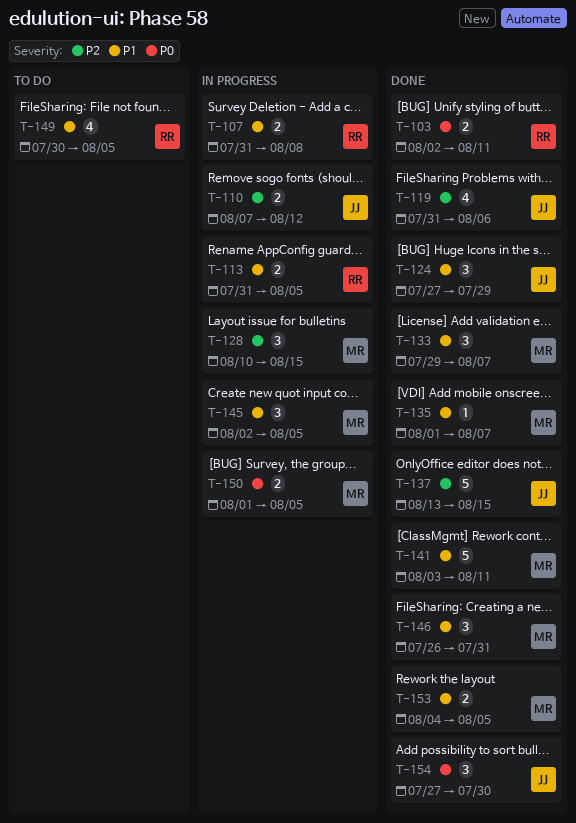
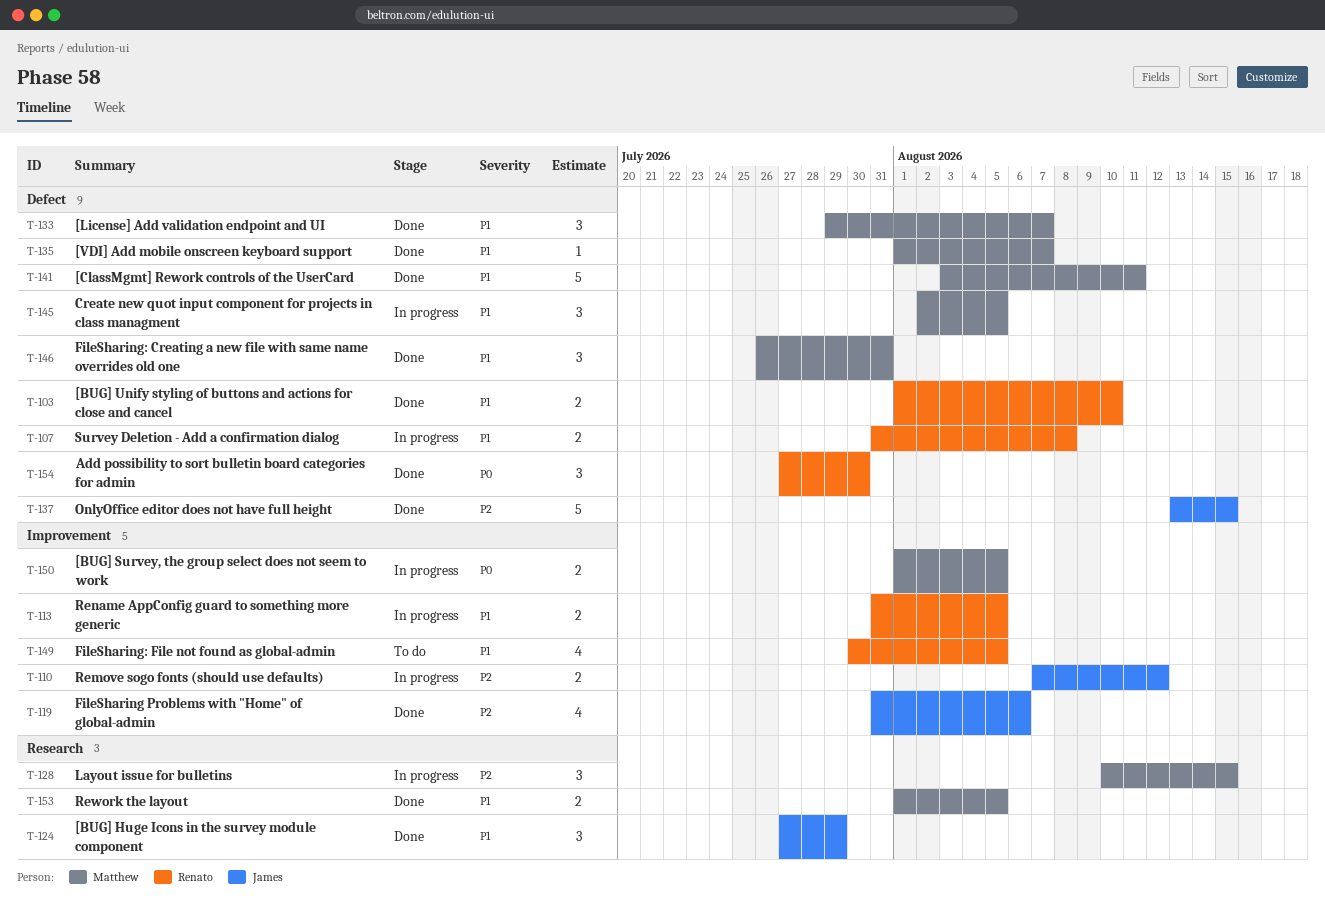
T-103, priority: P0 -> P1
T-103, start: Aug 2 -> Aug 1
T-103, due: Aug 11 -> Aug 10
T-153, start: Aug 4 -> Aug 1
T-154, owner: James -> Renato

